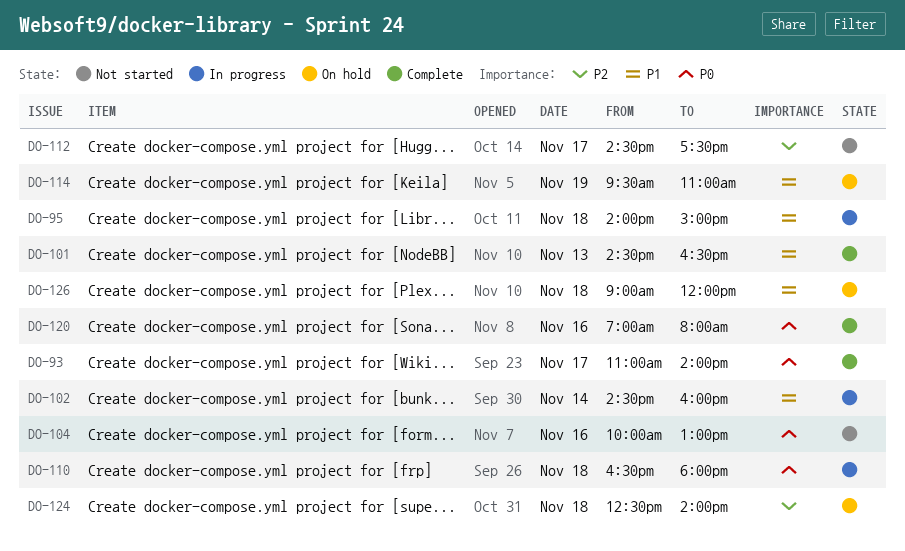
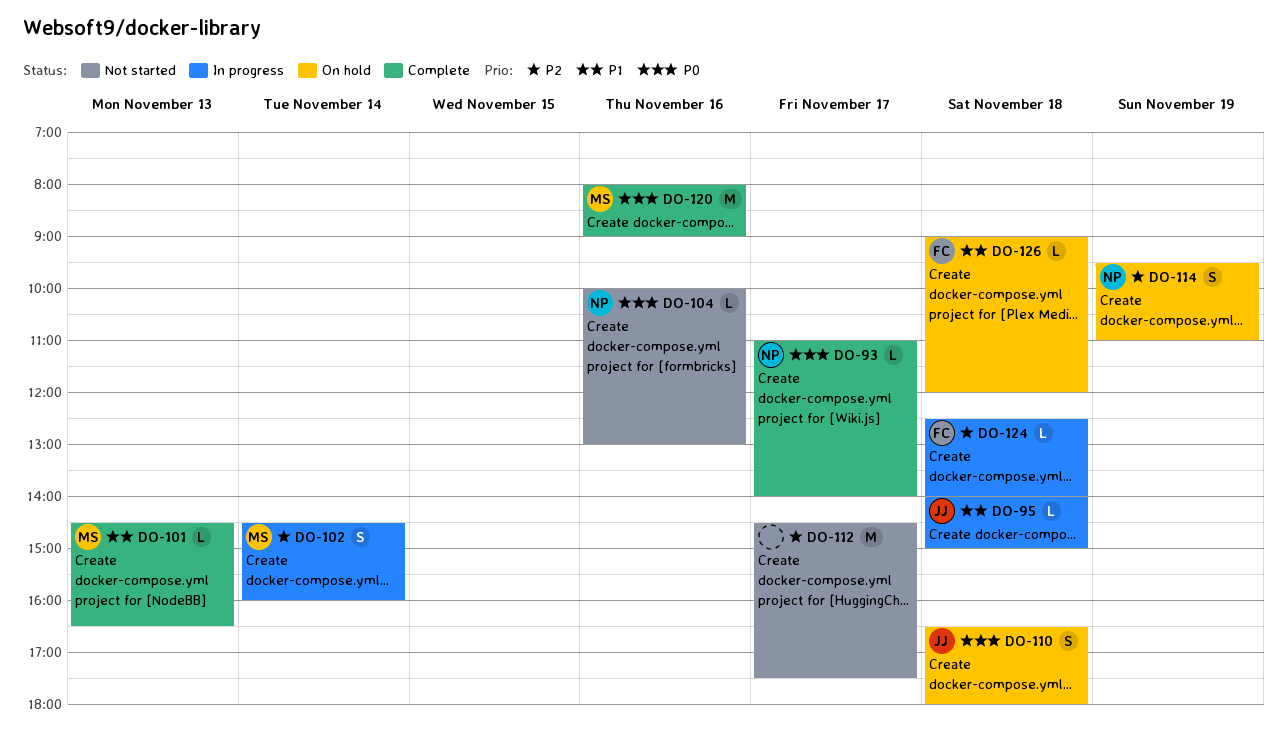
DO-102, priority: P1 -> P2
DO-110, status: In progress -> On hold
DO-114, priority: P1 -> P2
DO-120, begins: 07:00 -> 08:00
DO-120, ends: 08:00 -> 09:00
DO-124, status: On hold -> In progress

